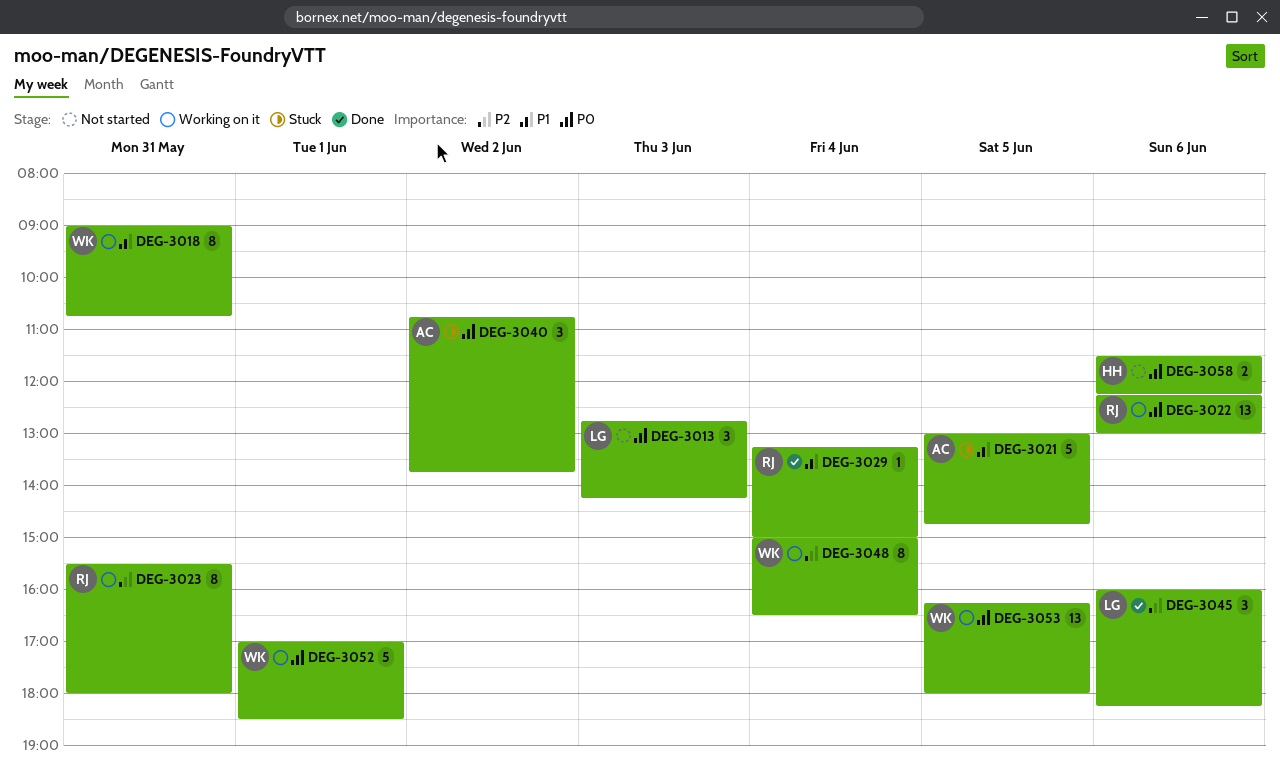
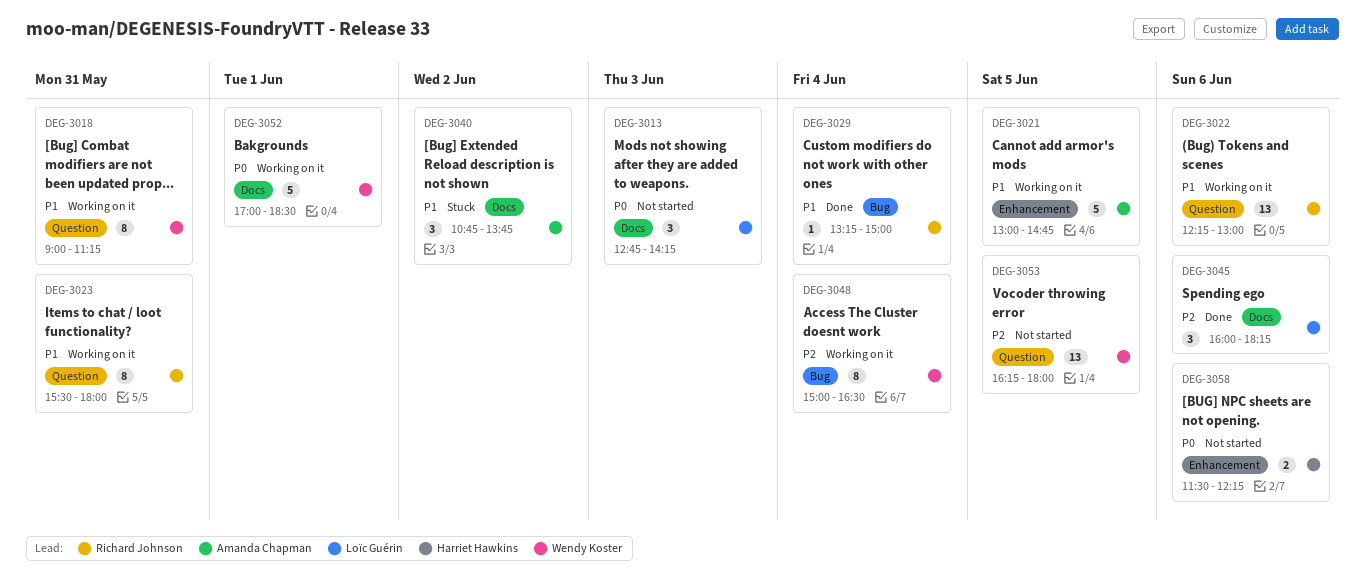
DEG-3018, ends: 10:45 -> 11:15
DEG-3021, status: Stuck -> Working on it
DEG-3022, priority: P0 -> P1
DEG-3023, priority: P2 -> P1
DEG-3040, priority: P0 -> P1
DEG-3053, status: Working on it -> Not started
DEG-3053, priority: P0 -> P2

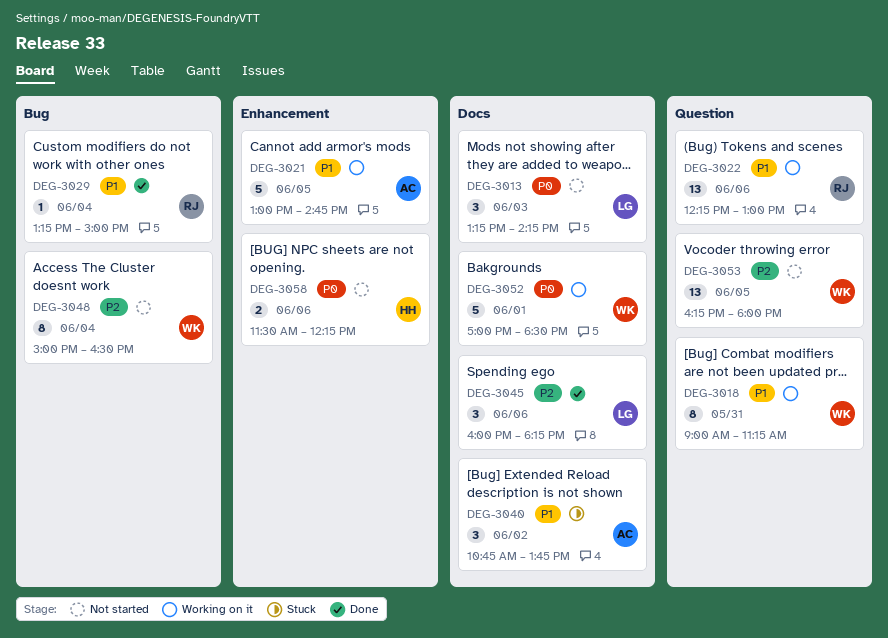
DEG-3013, begins: 12:45 -> 13:15
DEG-3023: present -> none
DEG-3048, status: Working on it -> Not started

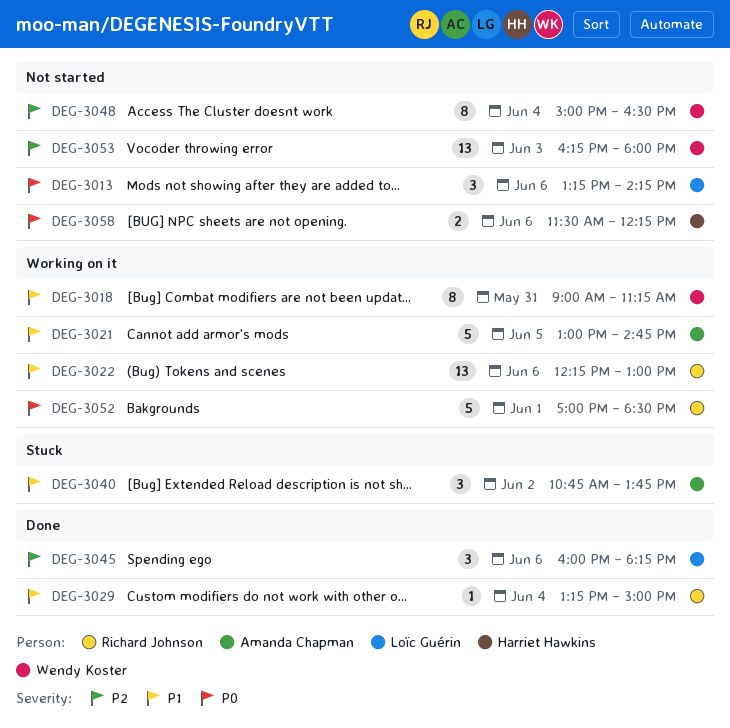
DEG-3013, day: Jun 3 -> Jun 6
DEG-3052, owner: Wendy Koster -> Richard Johnson
DEG-3053, day: Jun 5 -> Jun 3

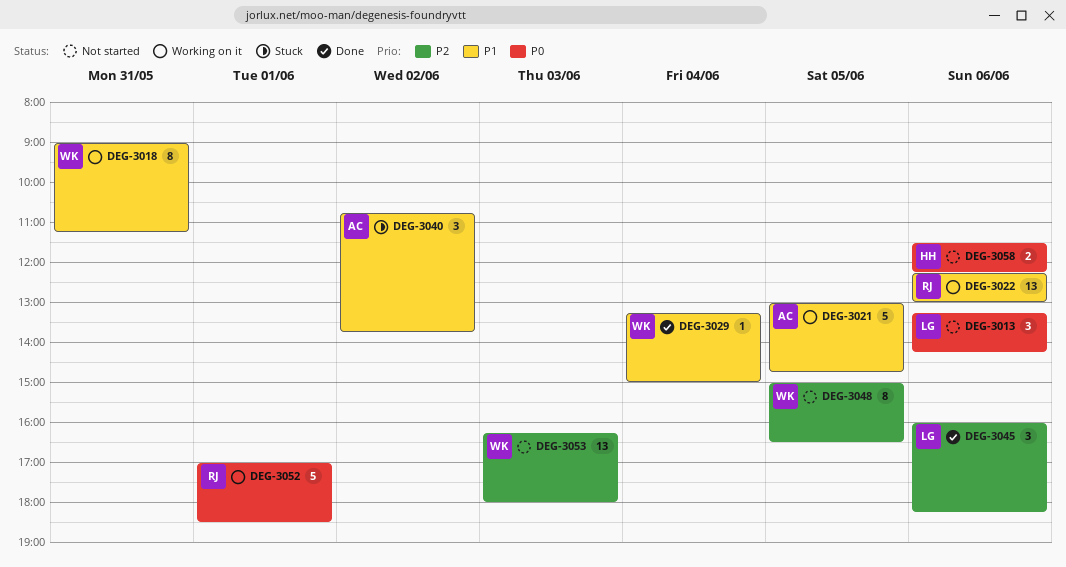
DEG-3029, owner: Richard Johnson -> Wendy Koster
DEG-3048, day: Jun 4 -> Jun 5

